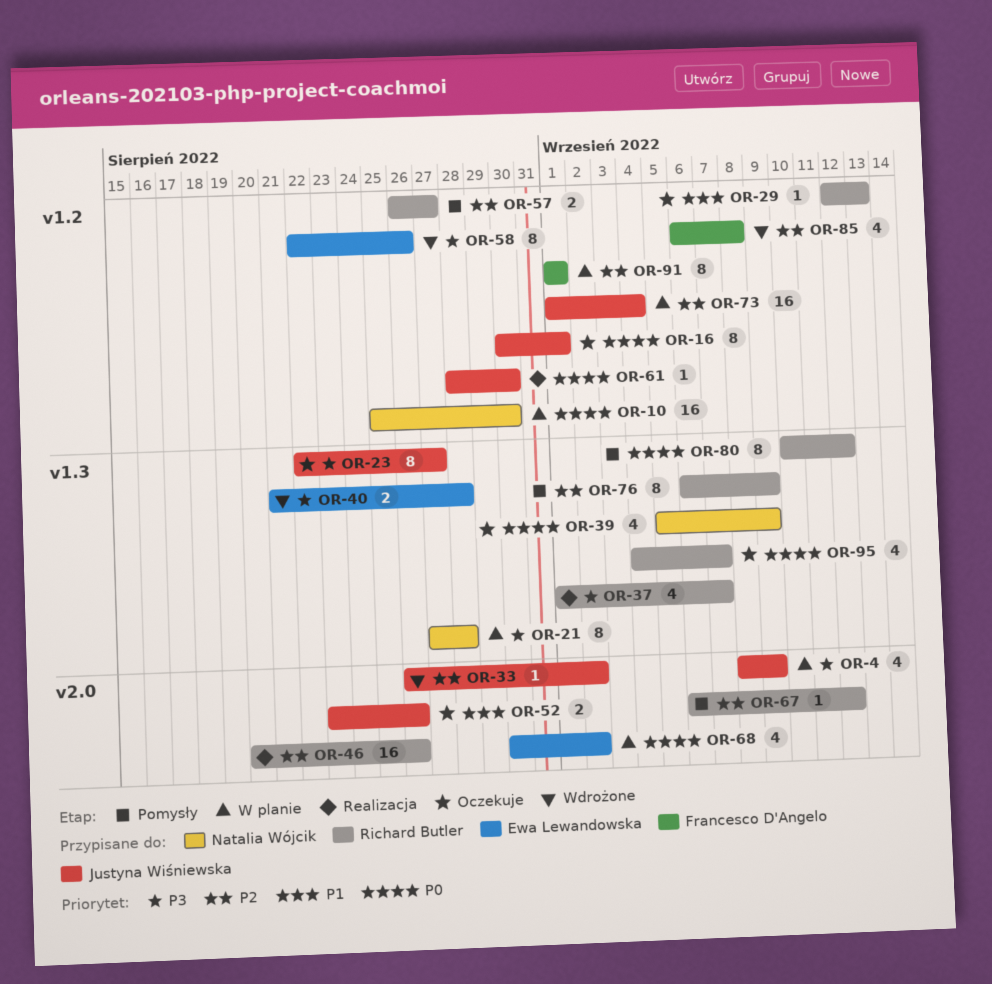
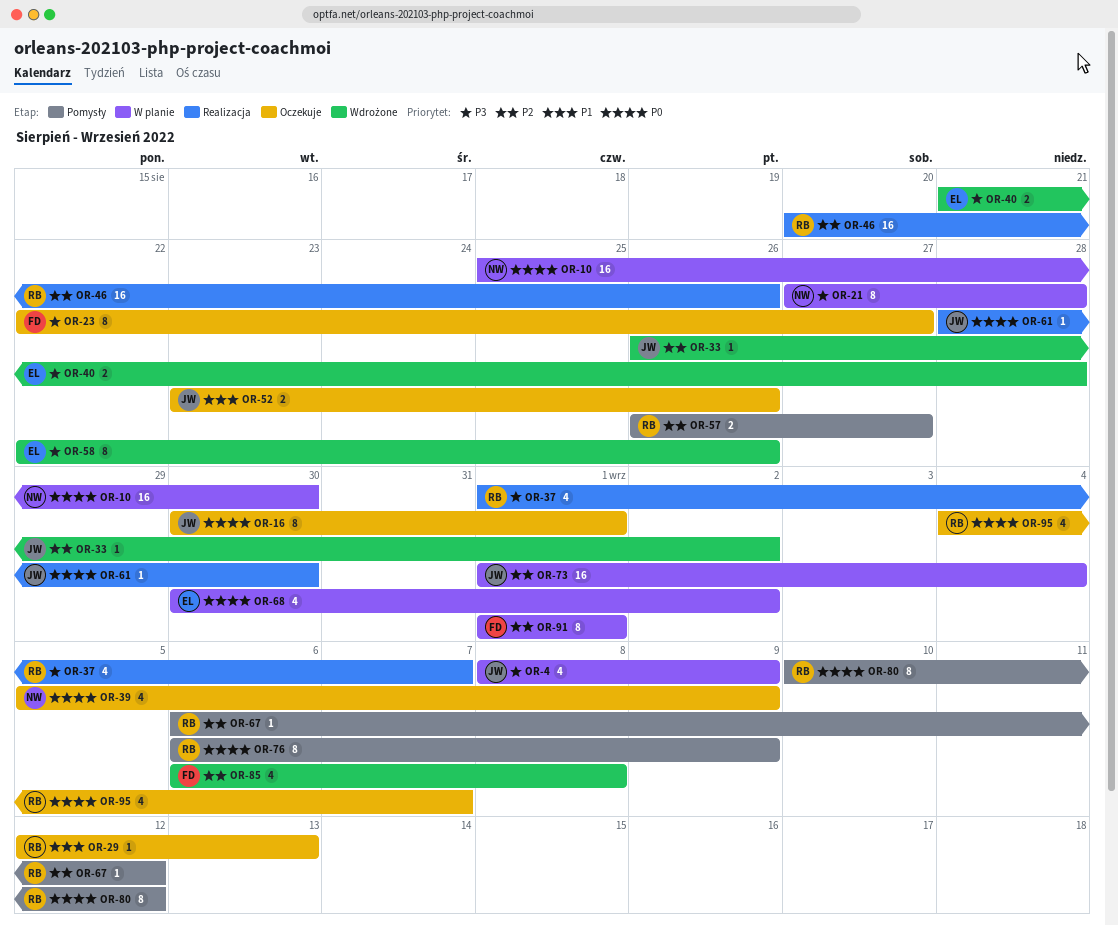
OR-23, owner: Justyna Wiśniewska -> Francesco D'Angelo
OR-76, priority: P2 -> P0

